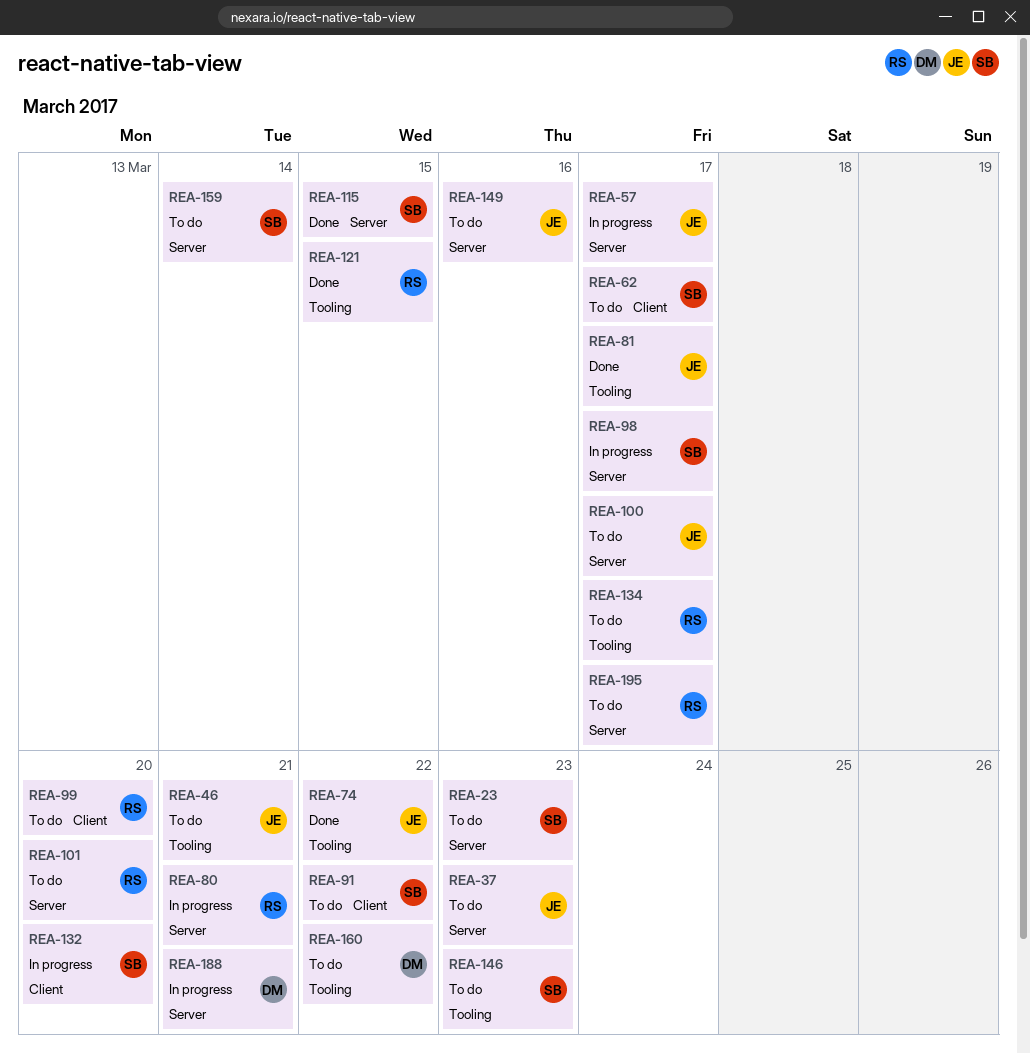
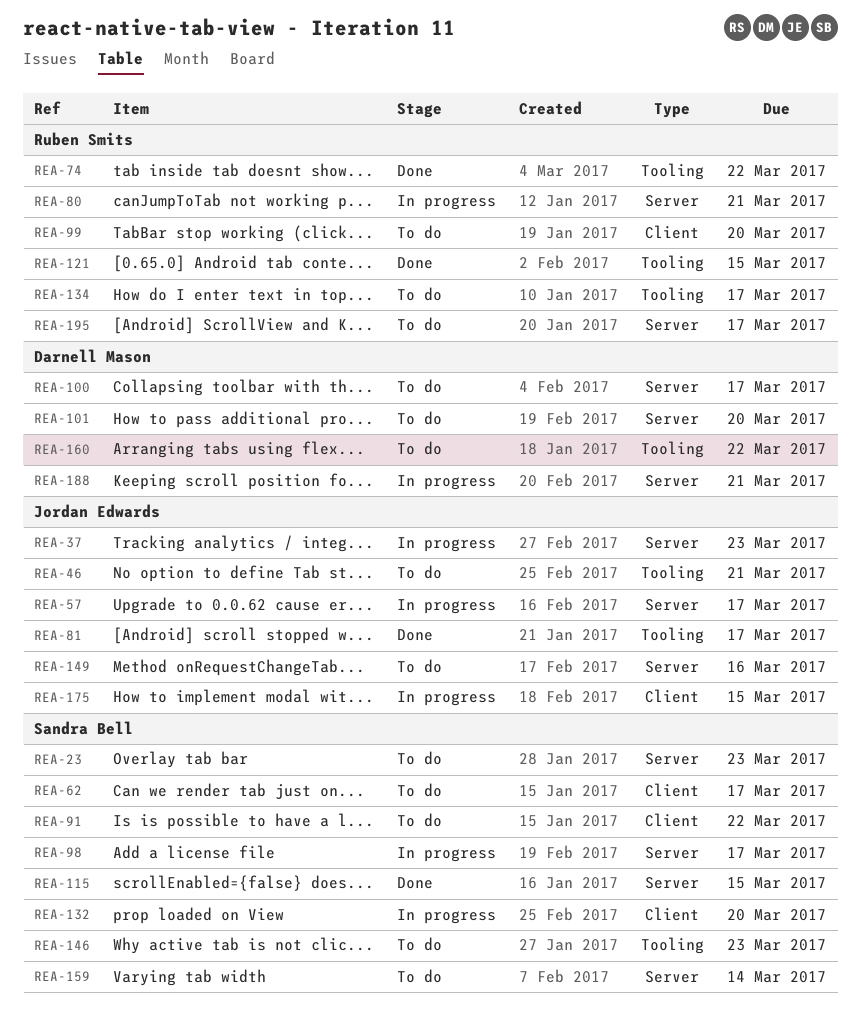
REA-37, status: To do -> In progress
REA-74, owner: Jordan Edwards -> Ruben Smits
REA-100, owner: Jordan Edwards -> Darnell Mason
REA-101, owner: Ruben Smits -> Darnell Mason
REA-175: none -> present

